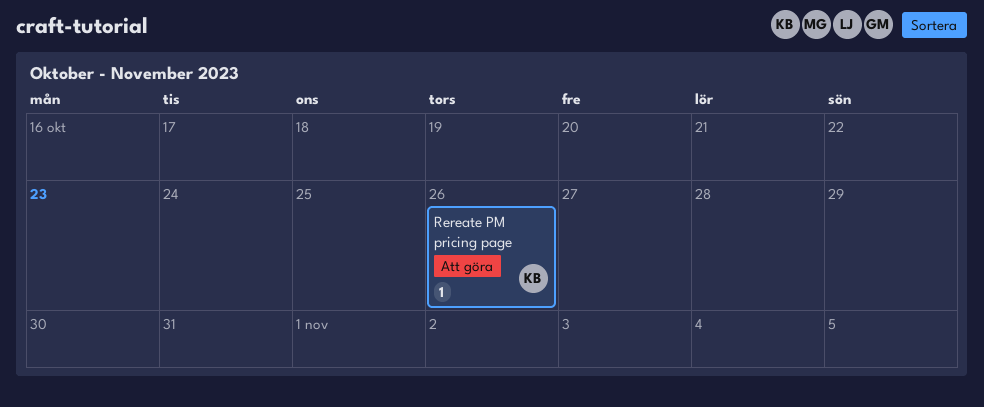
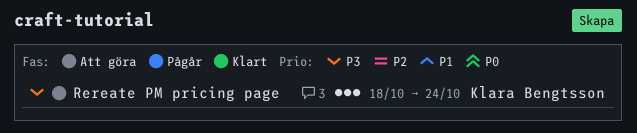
Rereate PM pricing page, estimate: 1 -> 3
Rereate PM pricing page, due: Oct 26 -> Oct 24

